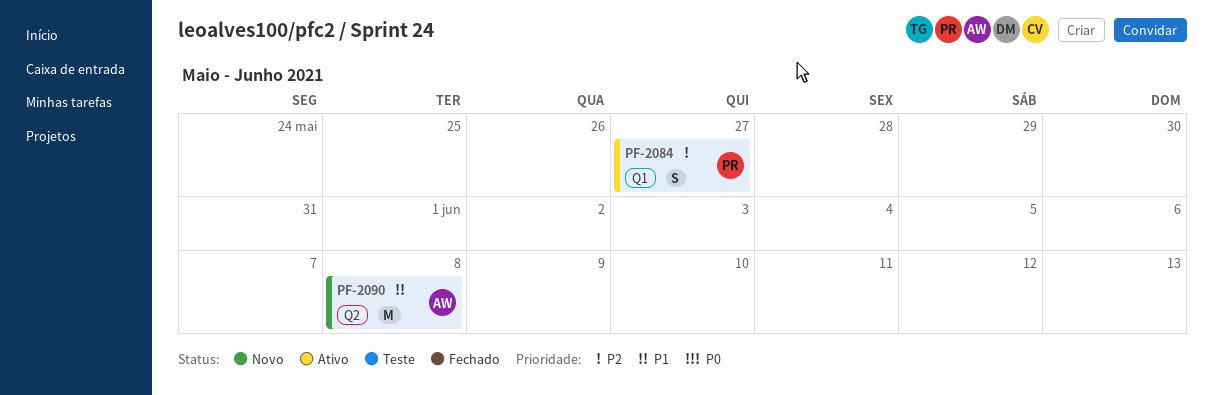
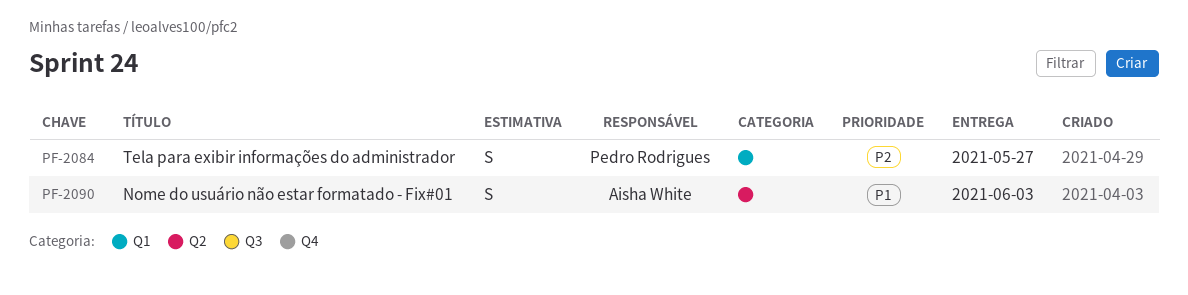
PF-2090, estimate: M -> S
PF-2090, due: Jun 8 -> Jun 3

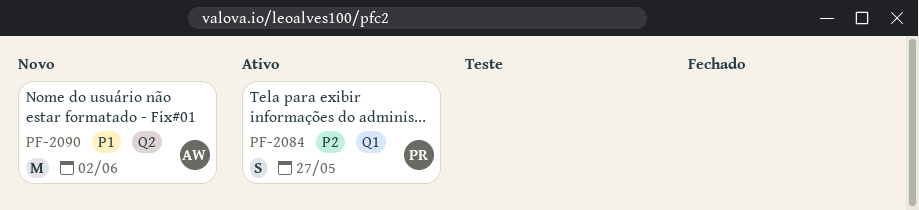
PF-2090, estimate: S -> M
PF-2090, due: Jun 3 -> Jun 2

